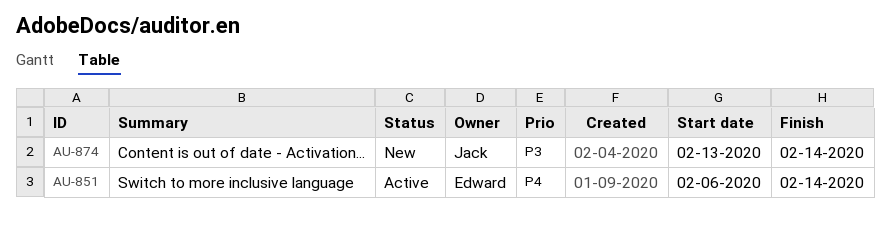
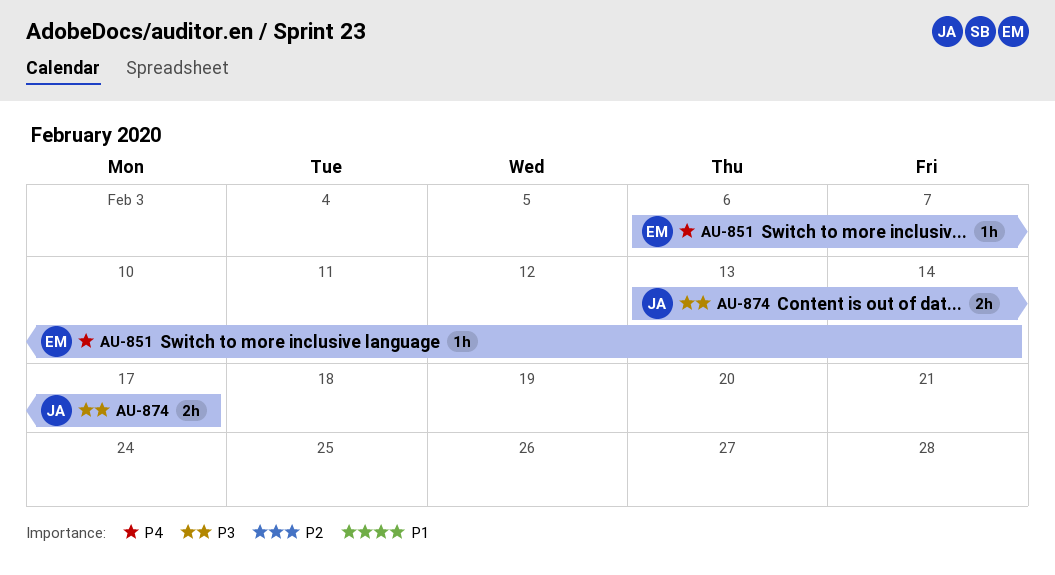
AU-874, due: Feb 14 -> Feb 17

